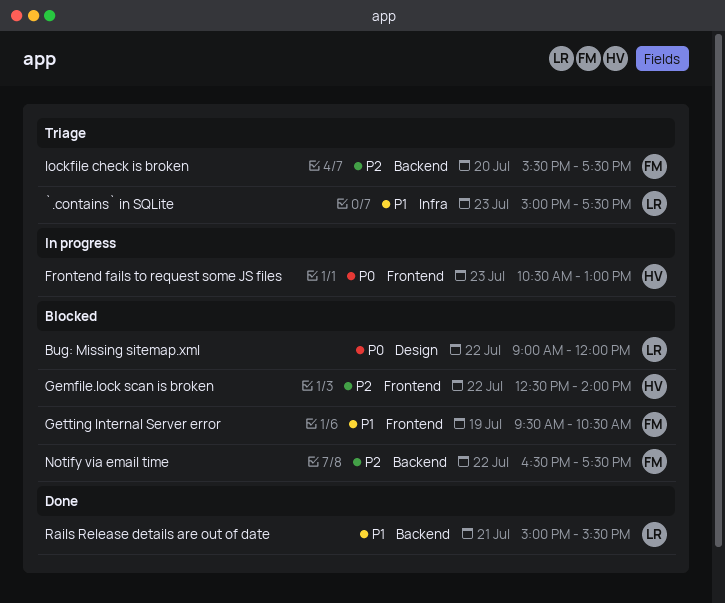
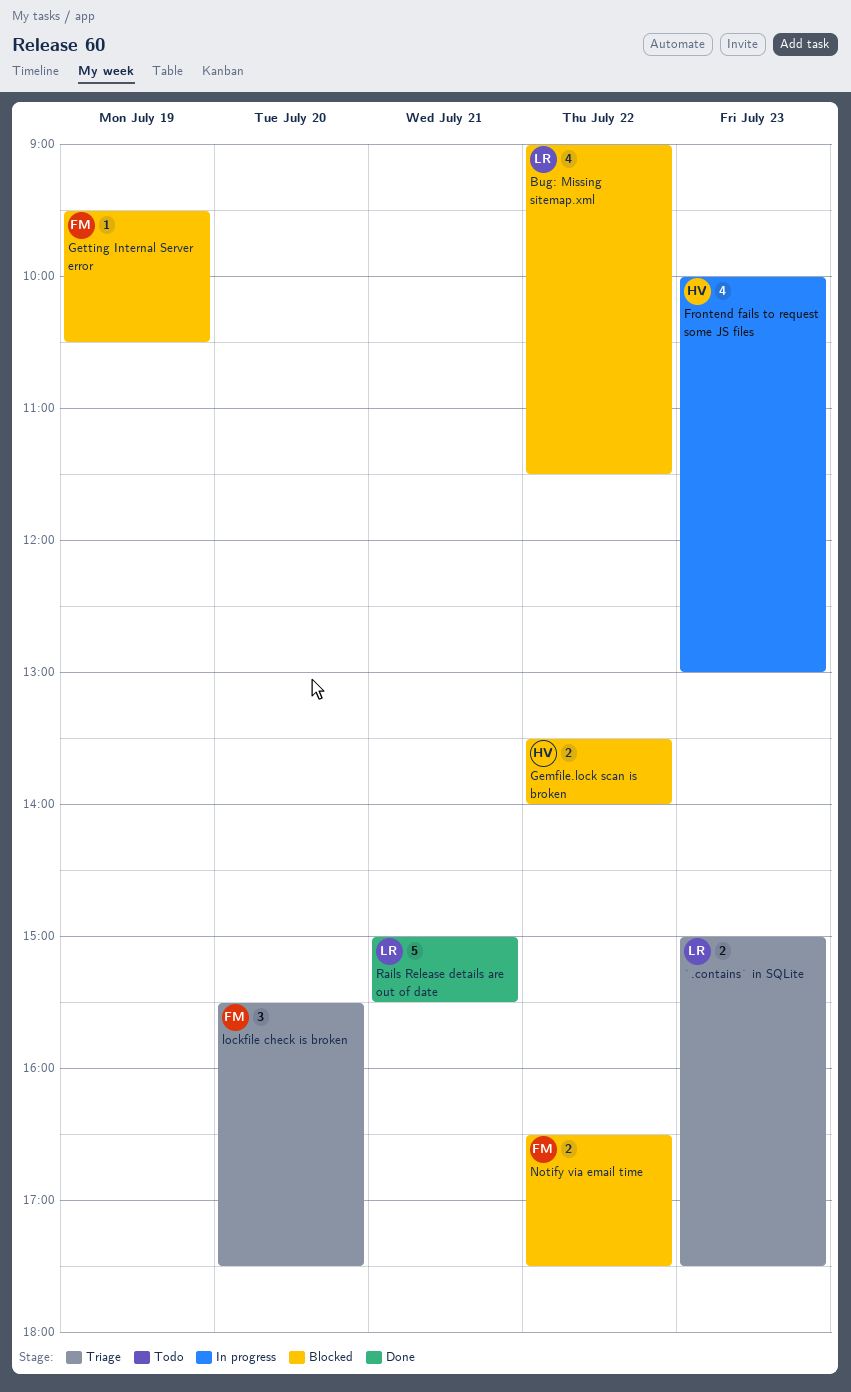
Bug: Missing sitemap.xml, ends: 12:00 -> 11:30
Frontend fails to request some JS files, begins: 10:30 -> 10:00
Gemfile.lock scan is broken, begins: 12:30 -> 13:30

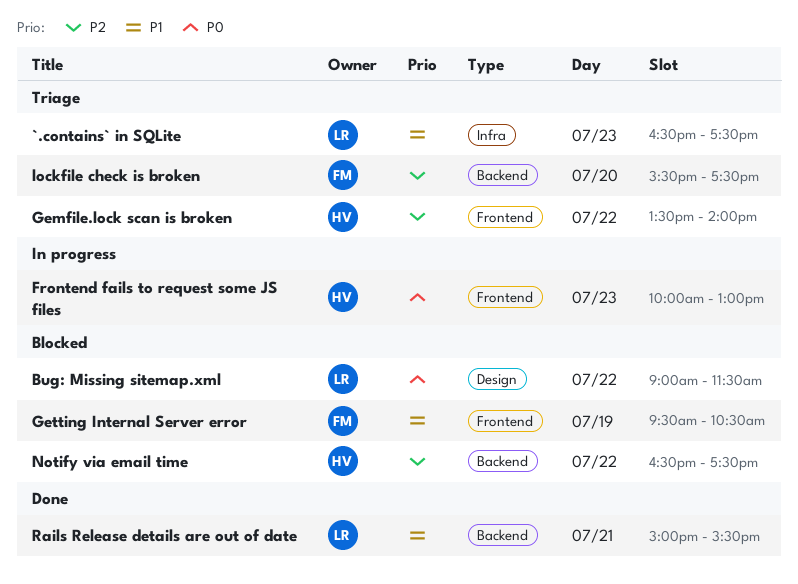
`.contains` in SQLite, begins: 15:00 -> 16:30
Gemfile.lock scan is broken, status: Blocked -> Triage
Notify via email time, owner: FM -> HV

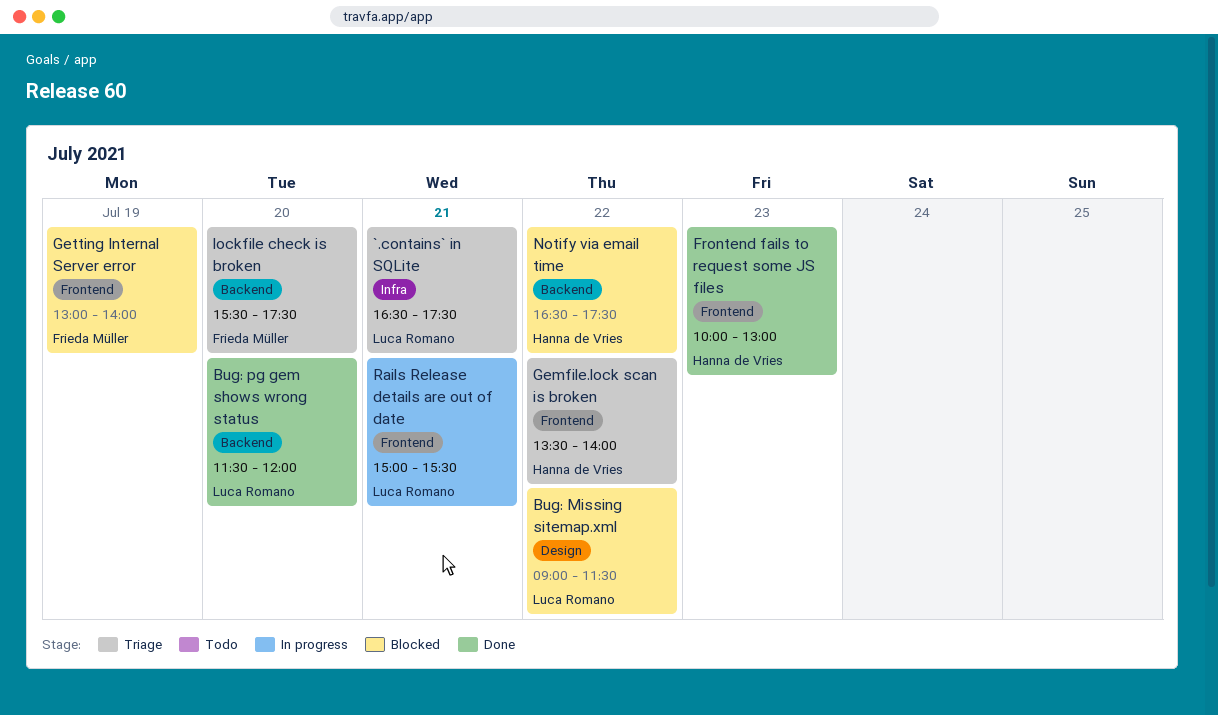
`.contains` in SQLite, day: Jul 23 -> Jul 21
Bug: pg gem shows wrong status: none -> present
Frontend fails to request some JS files, status: In progress -> Done
Getting Internal Server error, begins: 09:30 -> 13:00
Getting Internal Server error, ends: 10:30 -> 14:00
Rails Release details are out of date, status: Done -> In progress
Rails Release details are out of date, label: Backend -> Frontend

